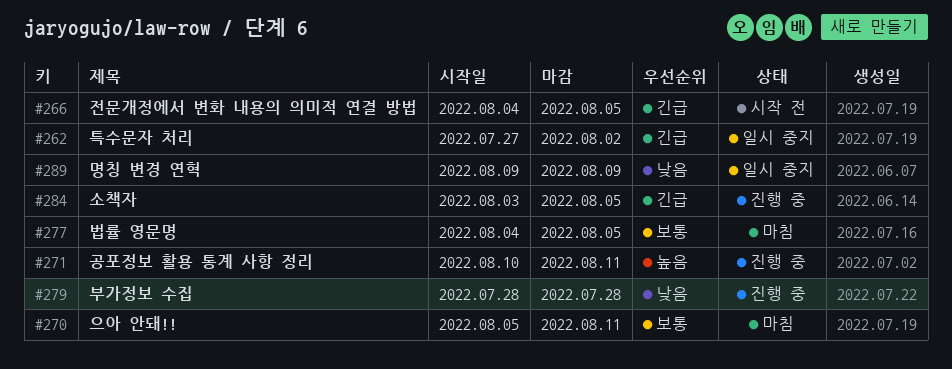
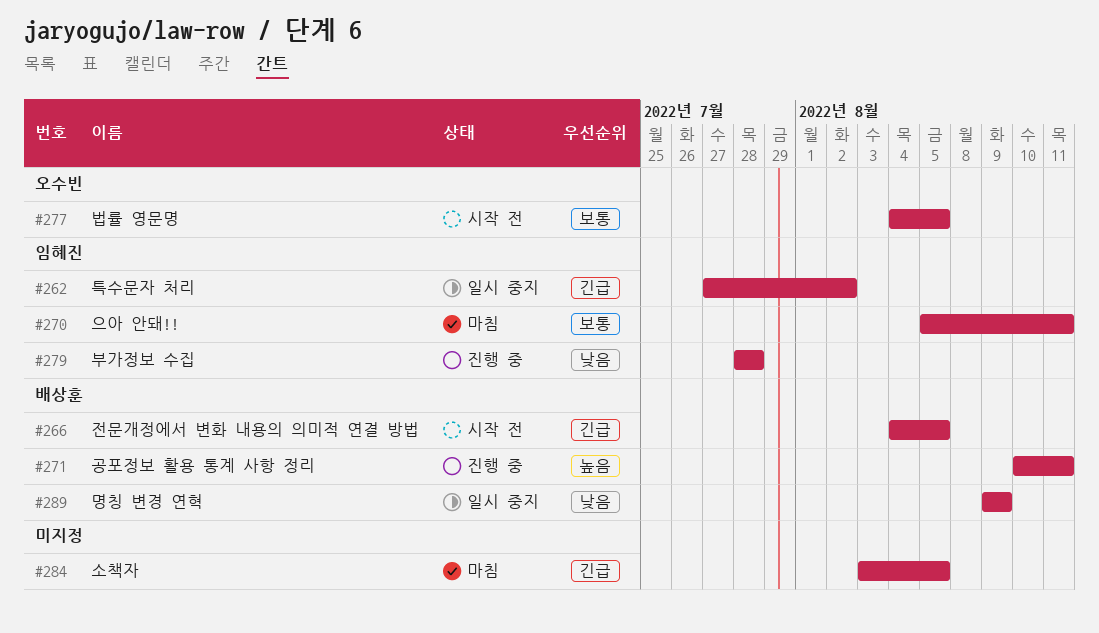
#277, status: 마침 -> 시작 전
#284, status: 진행 중 -> 마침

